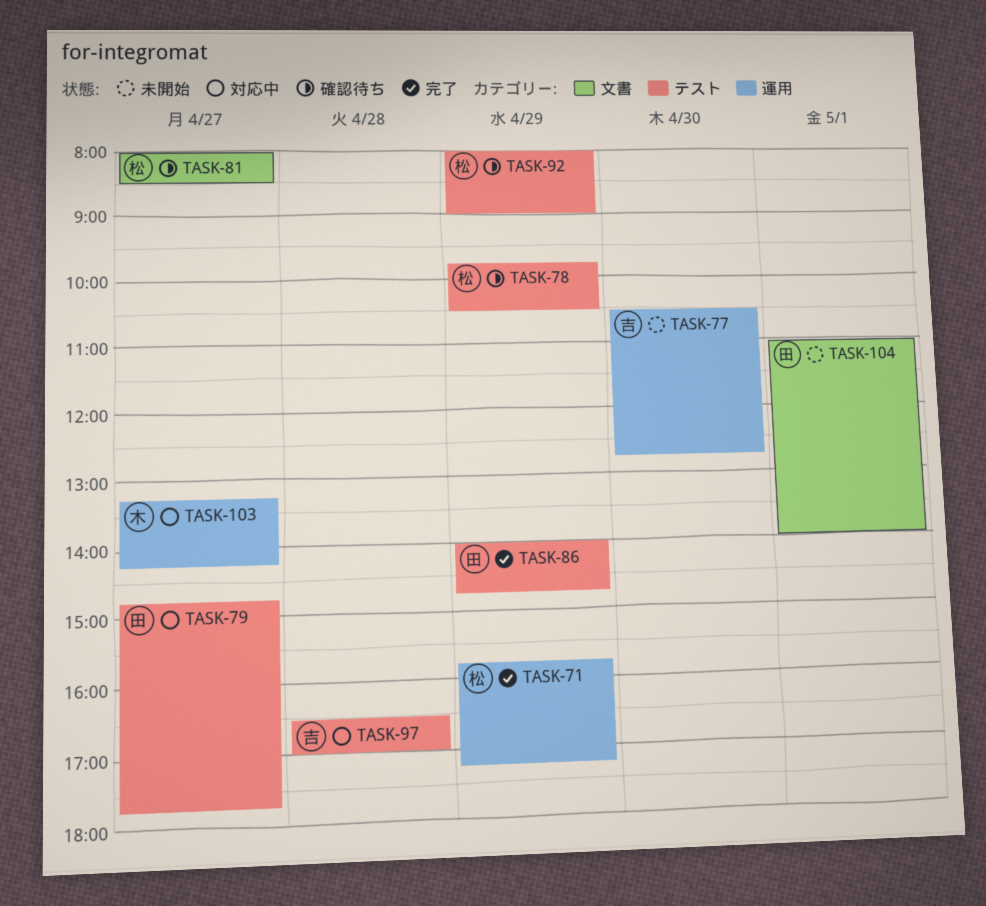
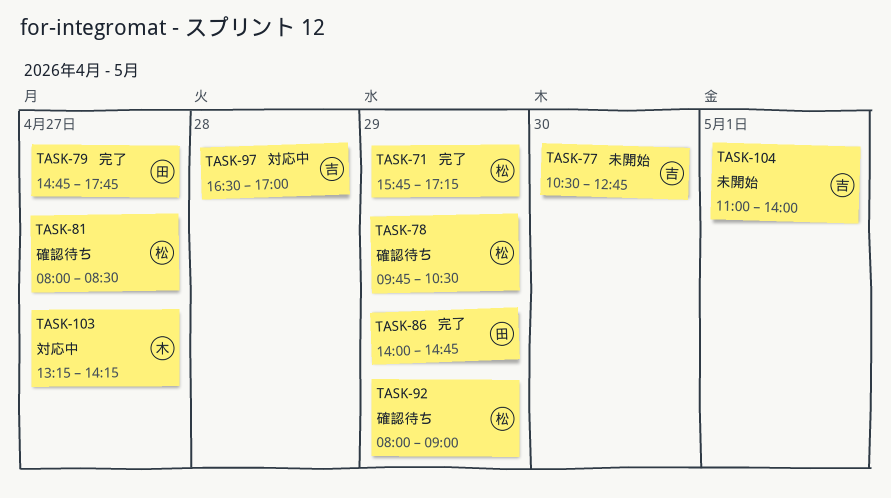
TASK-79, status: 対応中 -> 完了
TASK-104, owner: 田 -> 吉

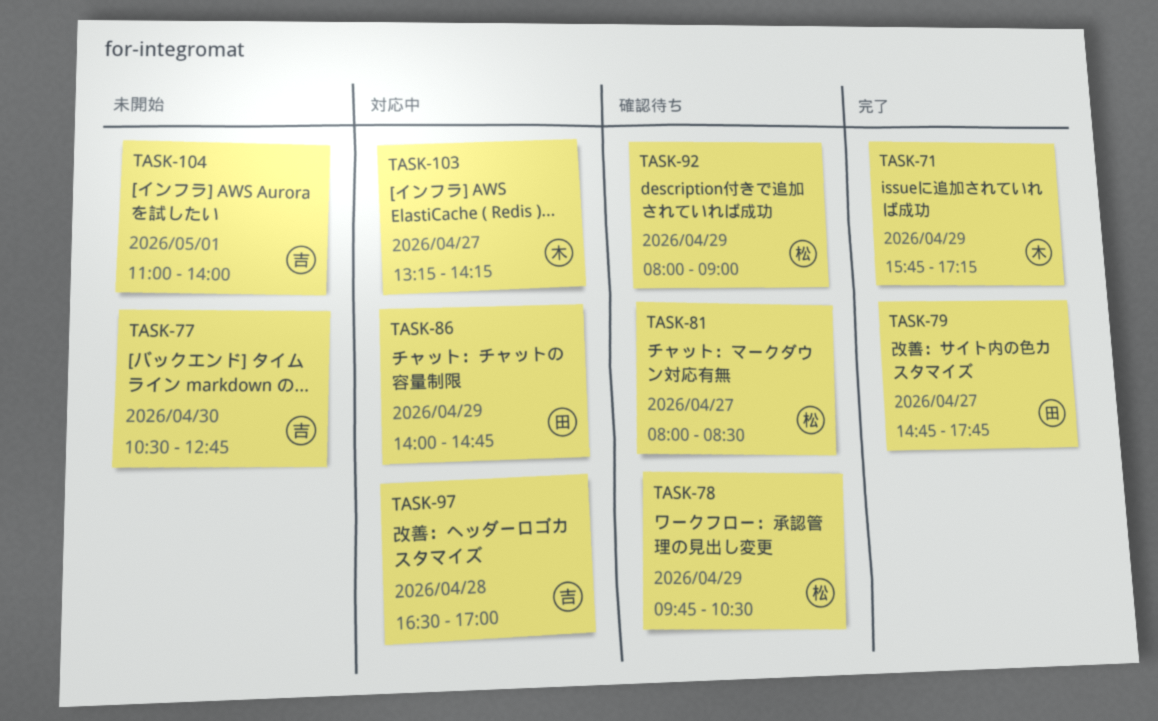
TASK-71, owner: 松 -> 木
TASK-86, status: 完了 -> 対応中

